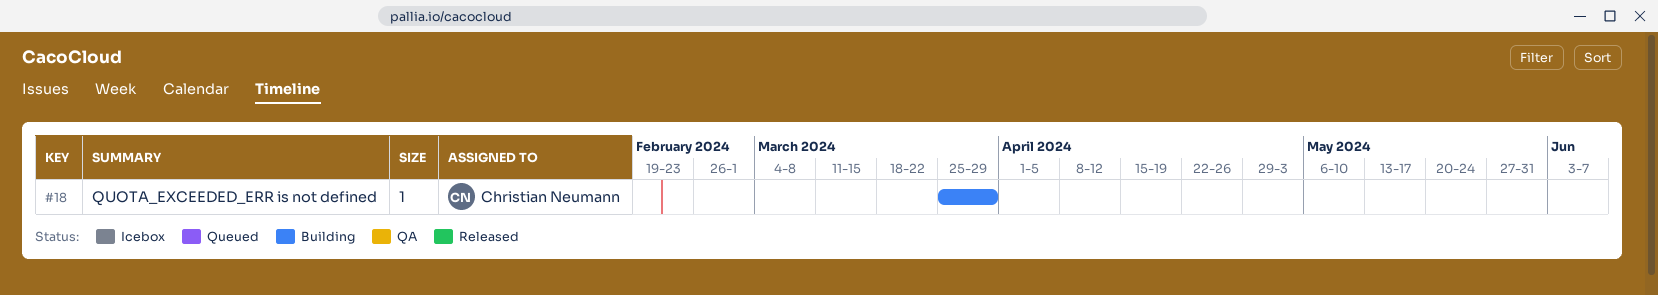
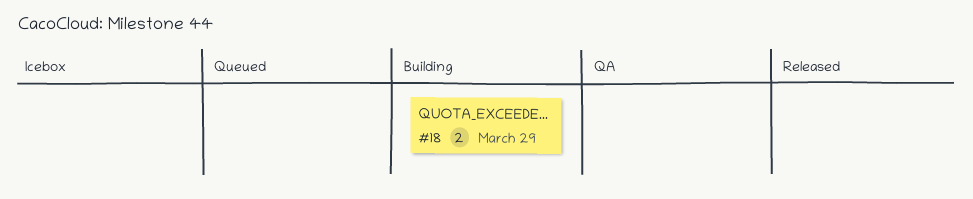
#18, estimate: 1 -> 2

